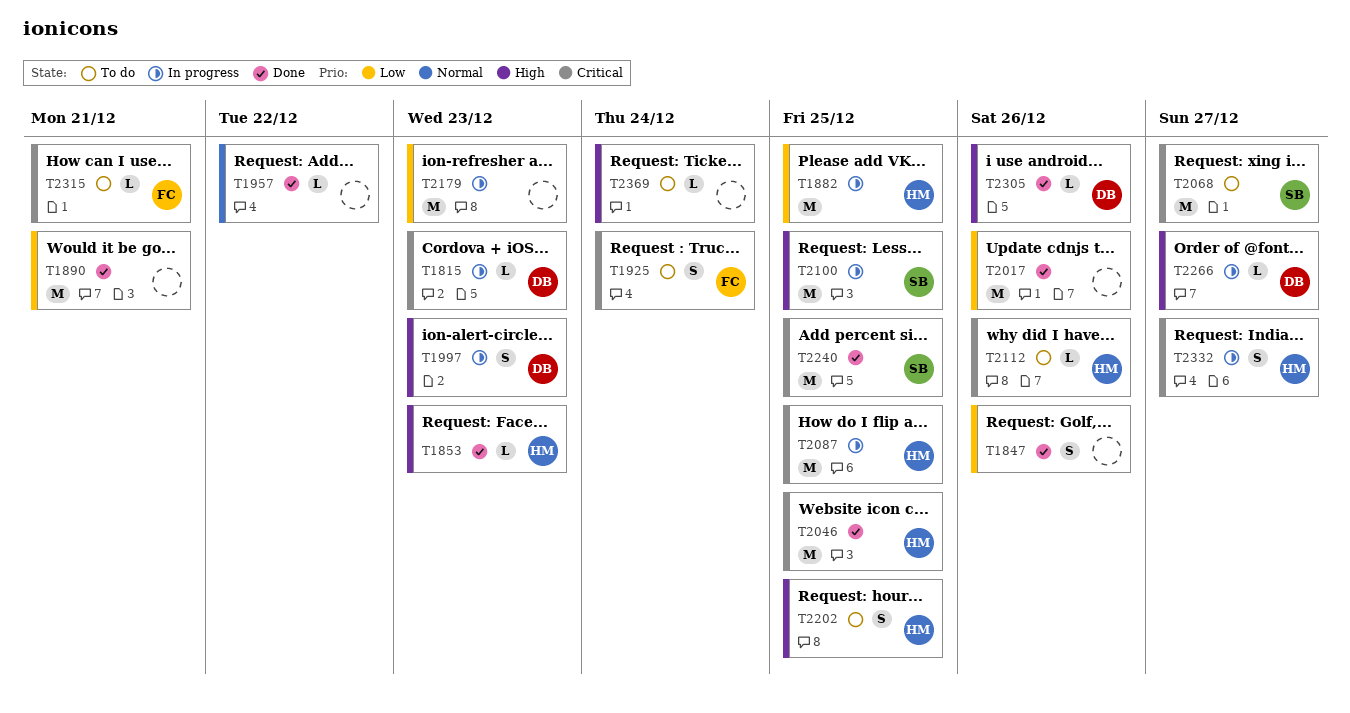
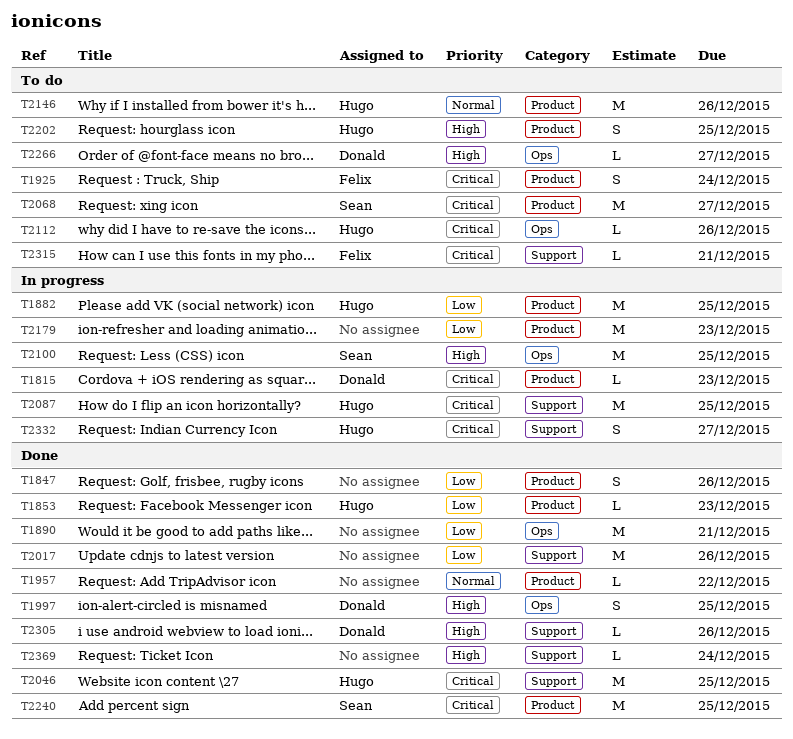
T1853, priority: High -> Low
T1997, status: In progress -> Done
T1997, due: Dec 23 -> Dec 25
T2146: none -> present
T2266, status: In progress -> To do
T2369, status: To do -> Done

